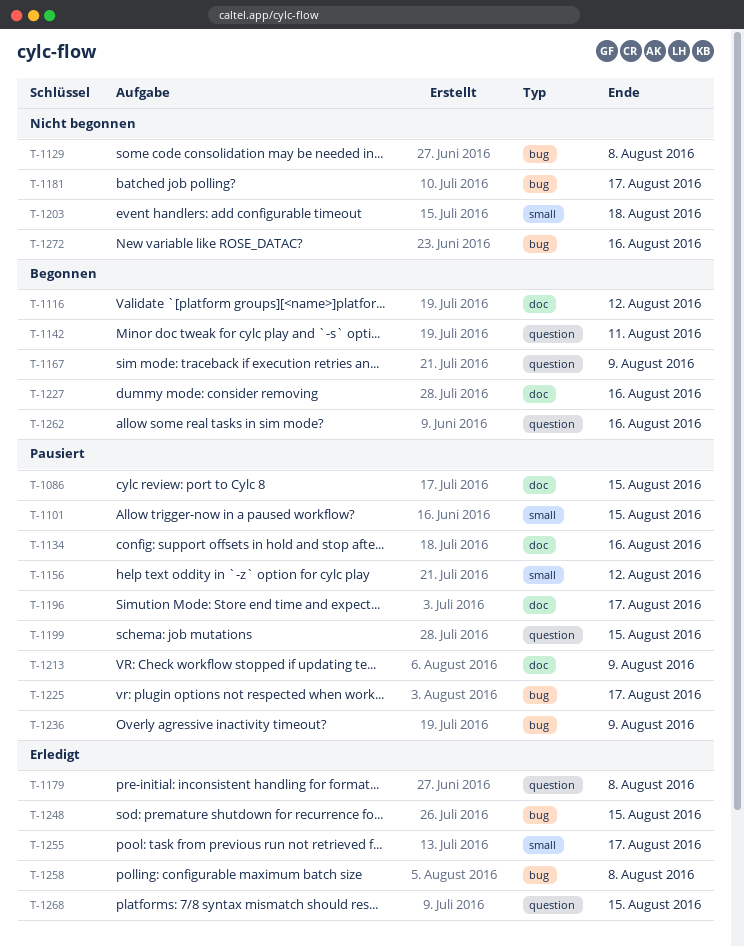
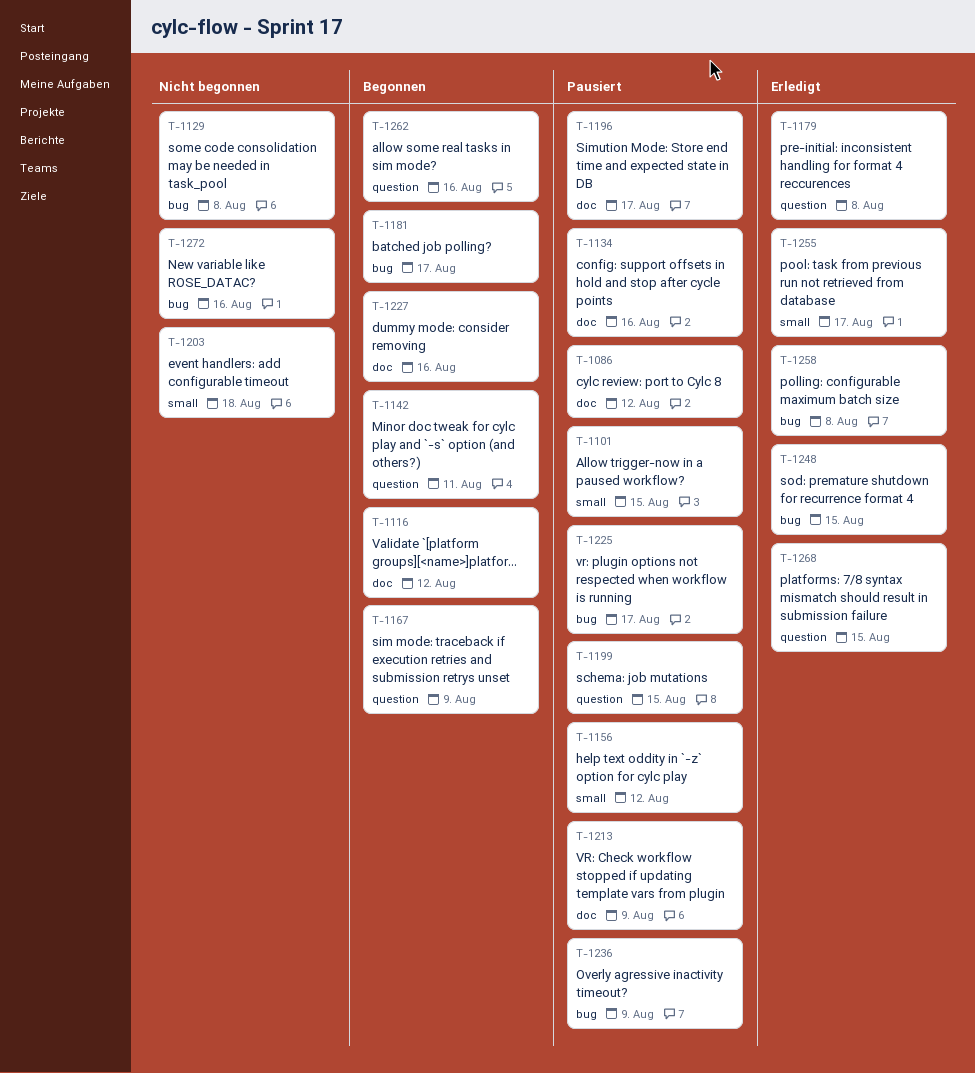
T-1086, due: Aug 15 -> Aug 12
T-1181, status: Nicht begonnen -> Begonnen

